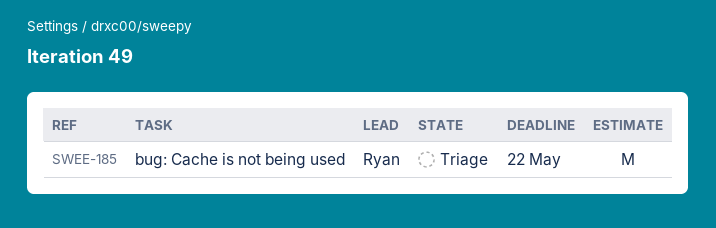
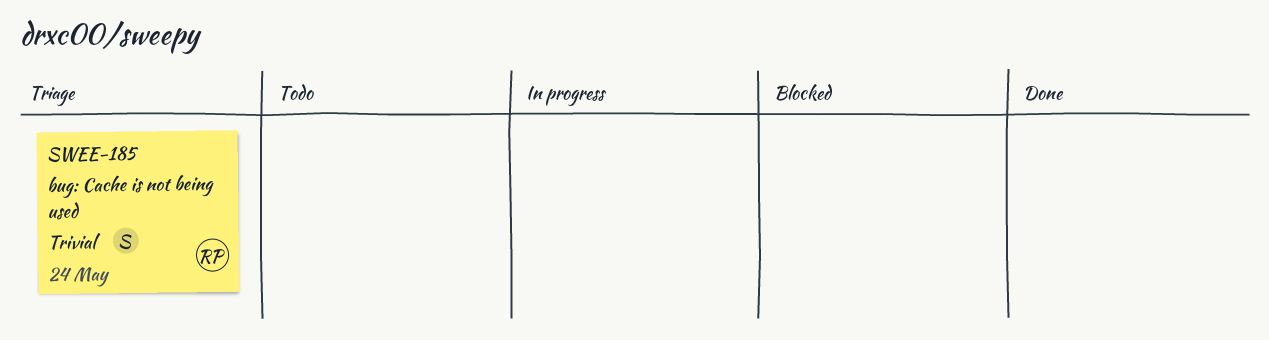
SWEE-185, estimate: M -> S
SWEE-185, due: May 22 -> May 24

